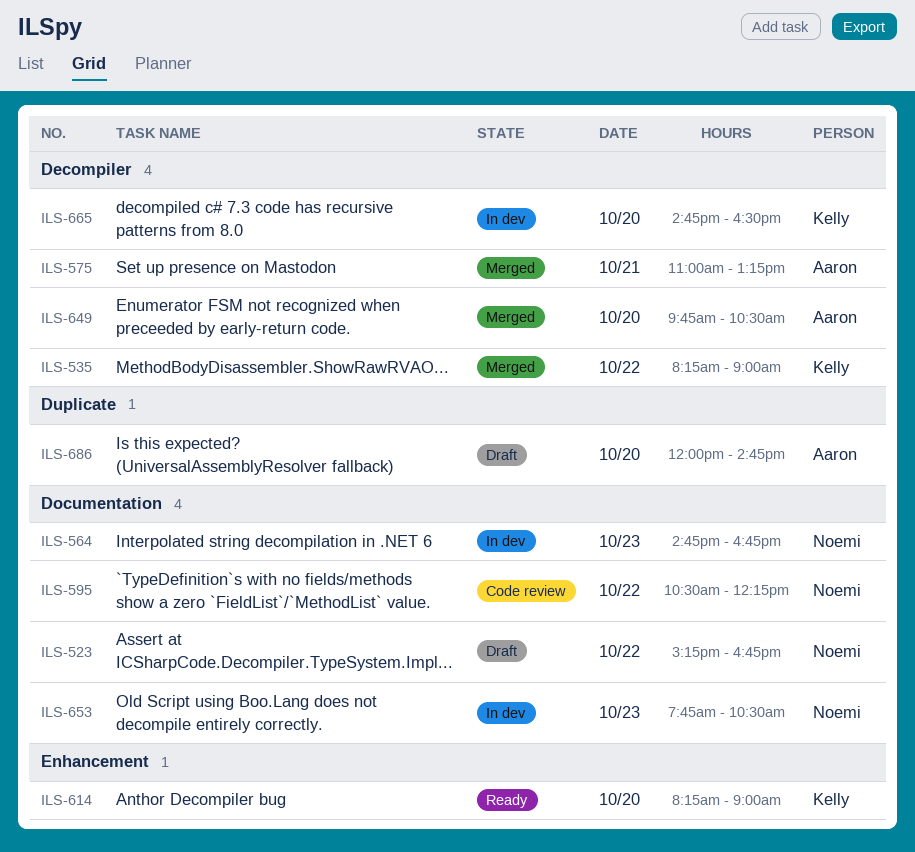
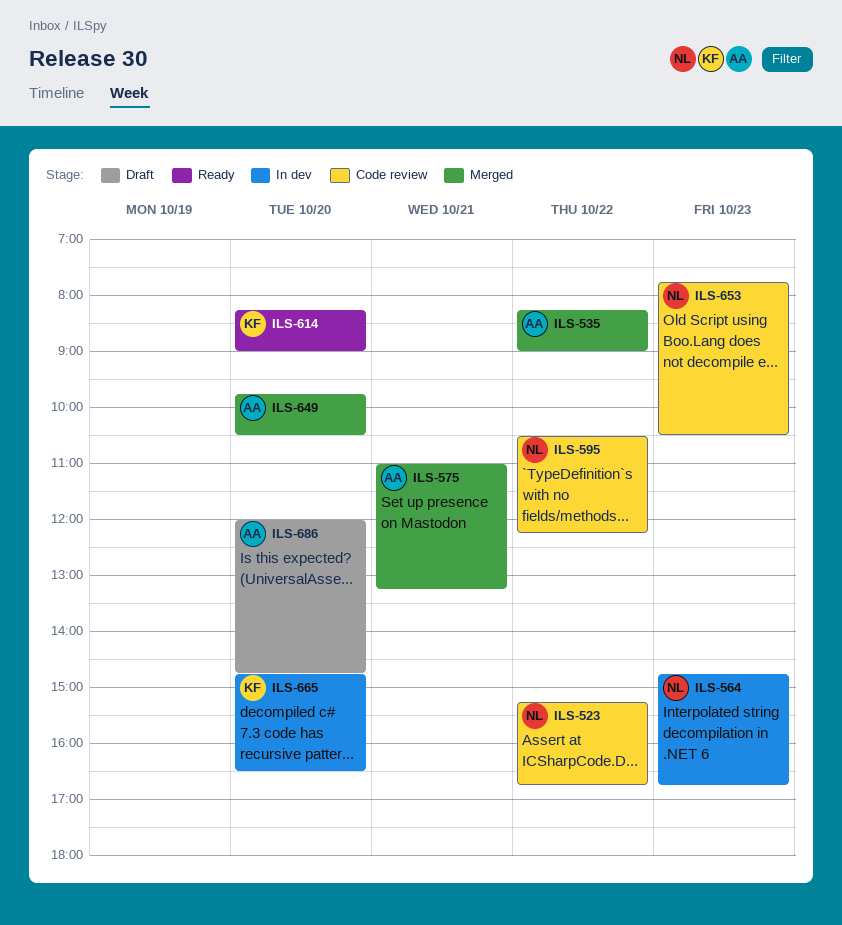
ILS-523, status: Draft -> Code review
ILS-535, owner: Kelly -> Aaron
ILS-653, status: In dev -> Code review

